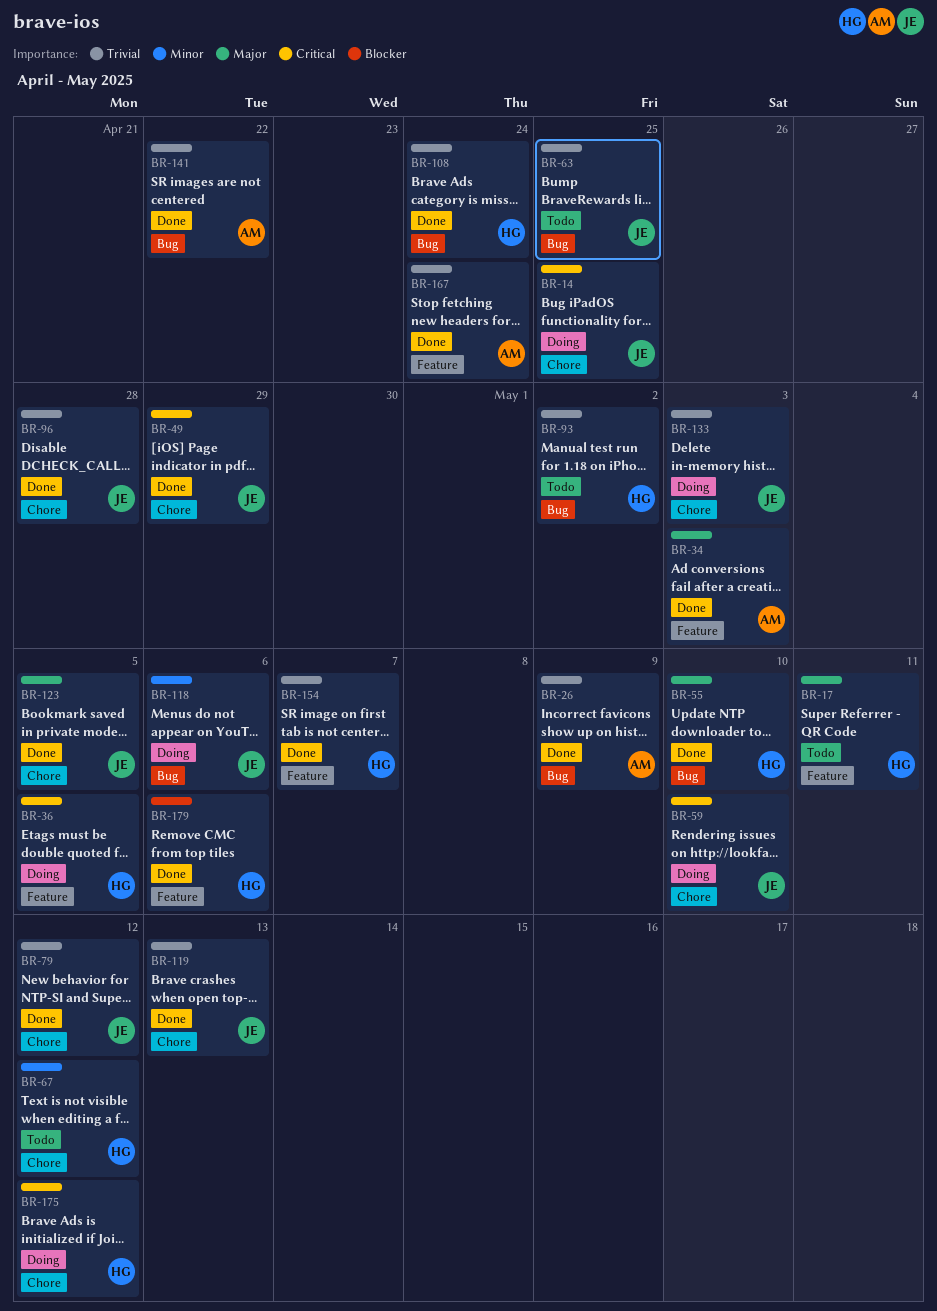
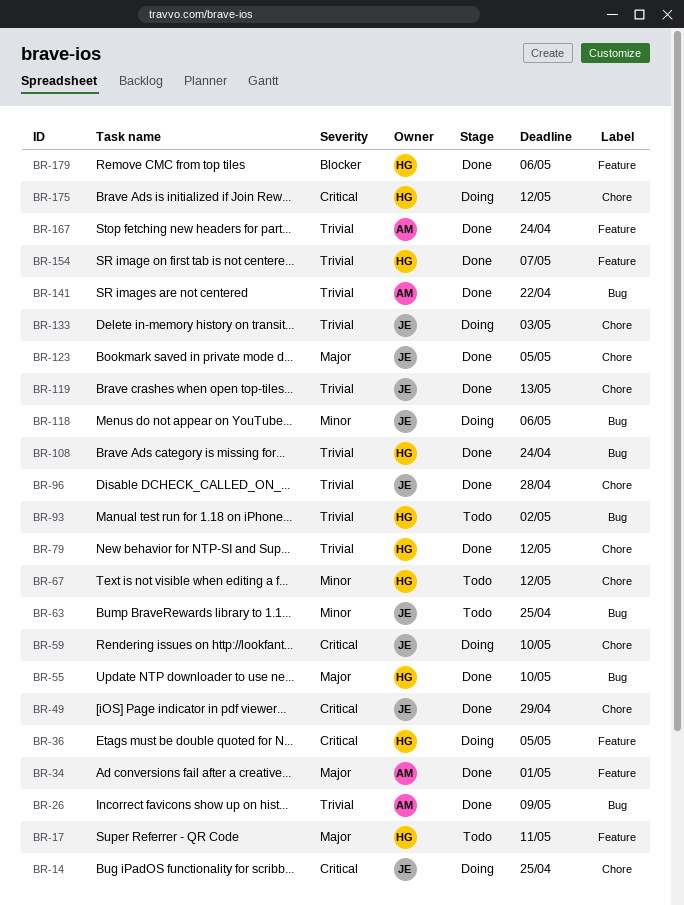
BR-34, due: May 3 -> May 1
BR-63, priority: Trivial -> Minor
BR-79, owner: JE -> HG

